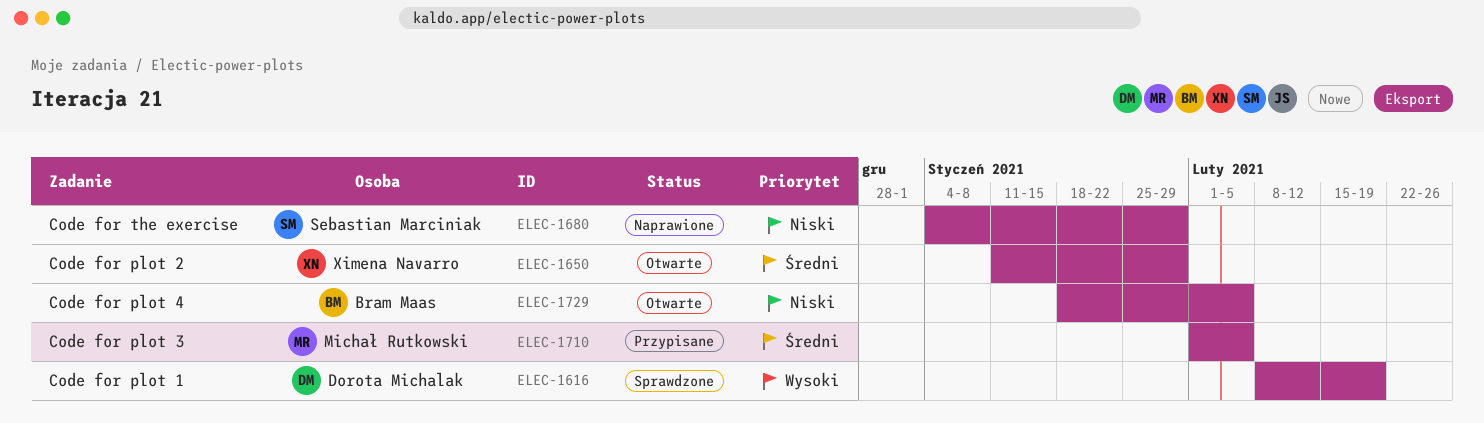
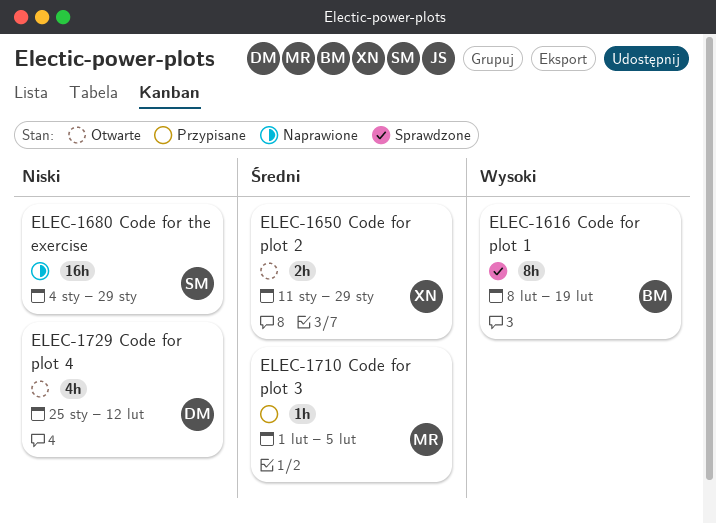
ELEC-1616, owner: Dorota Michalak -> Bram Maas
ELEC-1729, owner: Bram Maas -> Dorota Michalak
ELEC-1729, start: Jan 18 -> Jan 25
ELEC-1729, due: Feb 5 -> Feb 12

